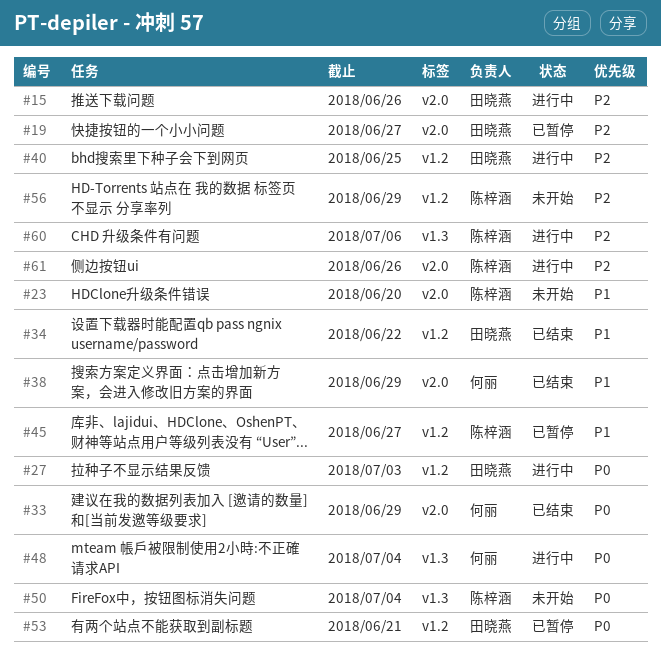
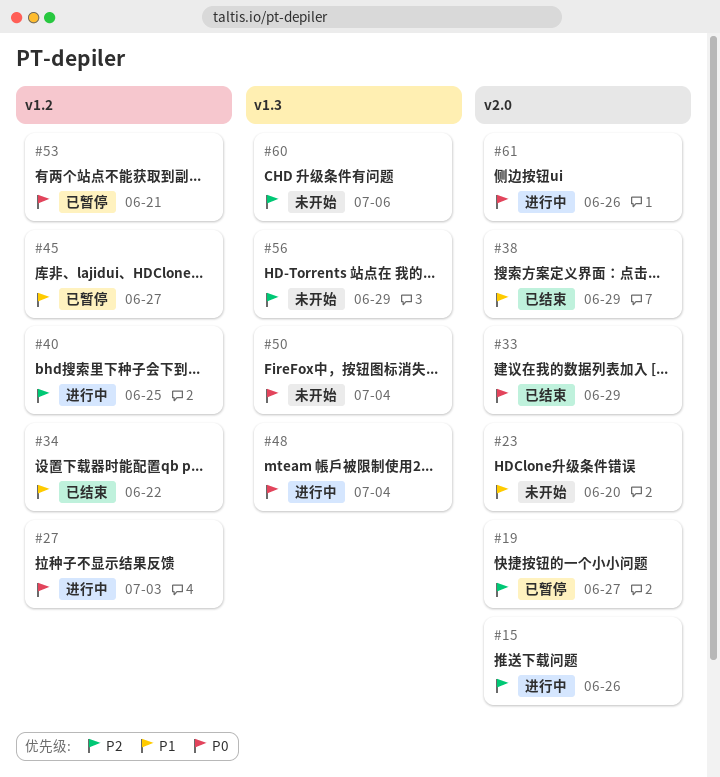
#56, label: v1.2 -> v1.3
#60, status: 进行中 -> 未开始
#61, priority: P2 -> P0

